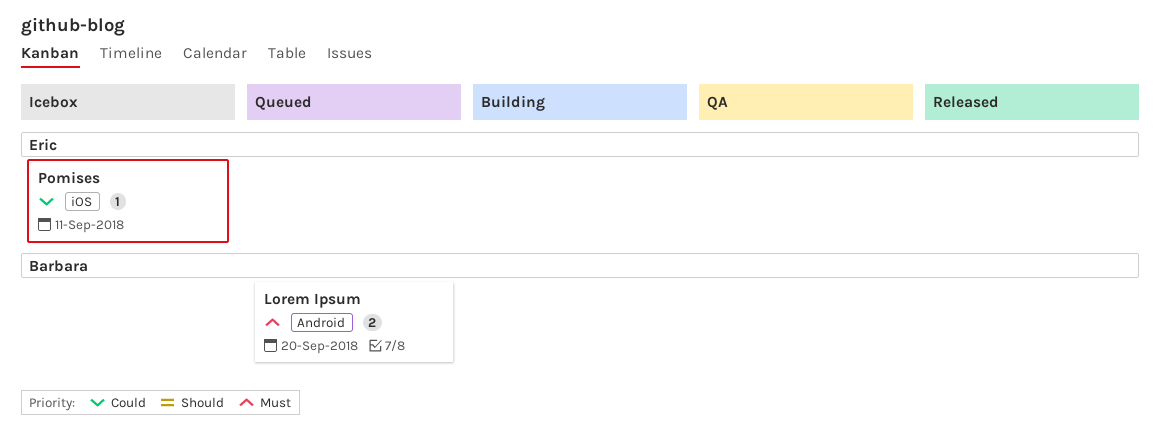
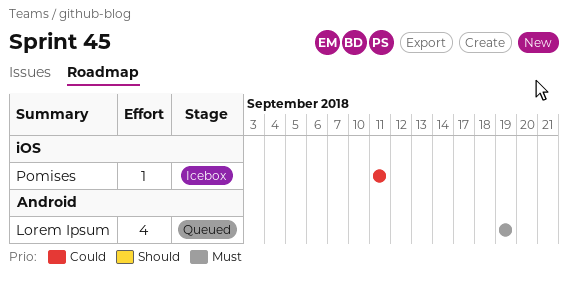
Lorem Ipsum, estimate: 2 -> 4
Lorem Ipsum, due: Sep 20 -> Sep 19

